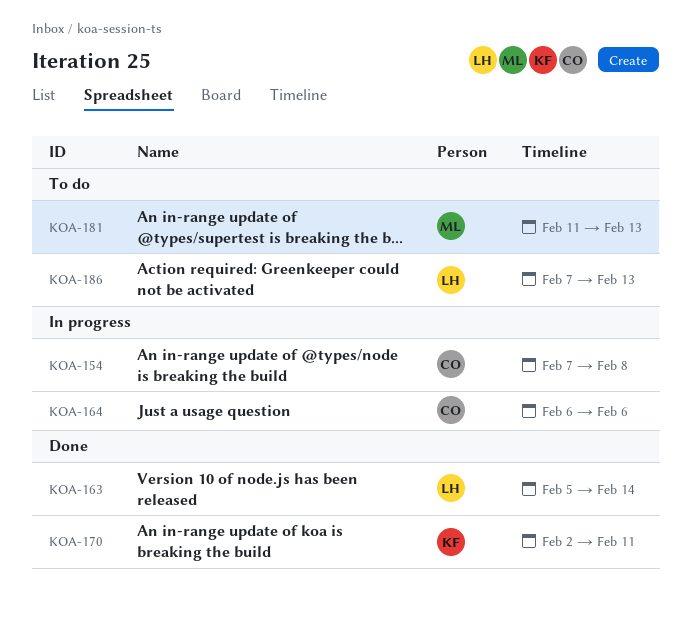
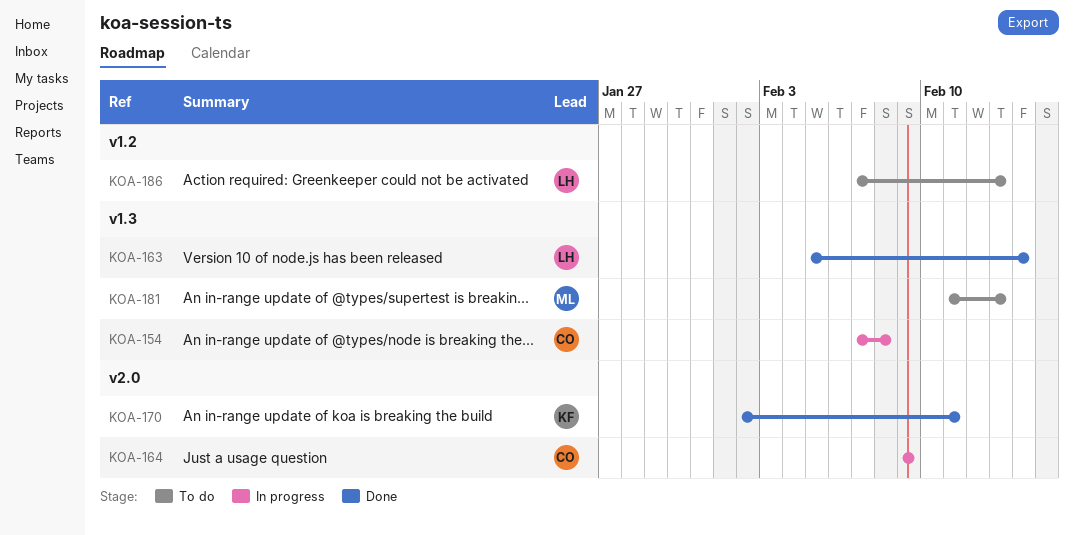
KOA-164, start: Feb 6 -> Feb 9
KOA-164, due: Feb 6 -> Feb 9

